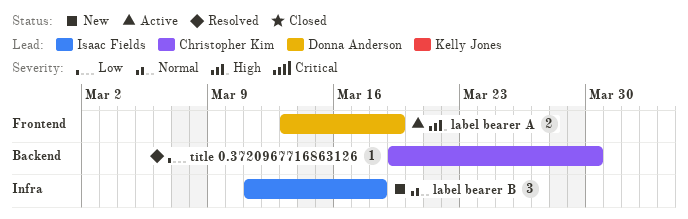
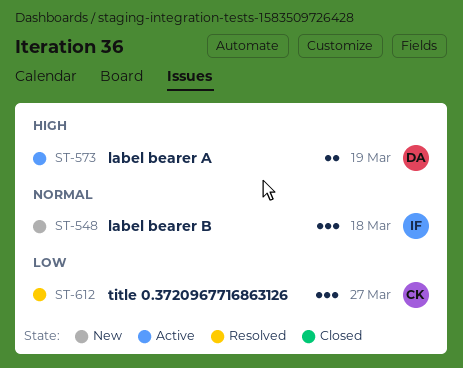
title 0.3720967716863126, estimate: 1 -> 3
title 0.3720967716863126, due: Mar 30 -> Mar 27

